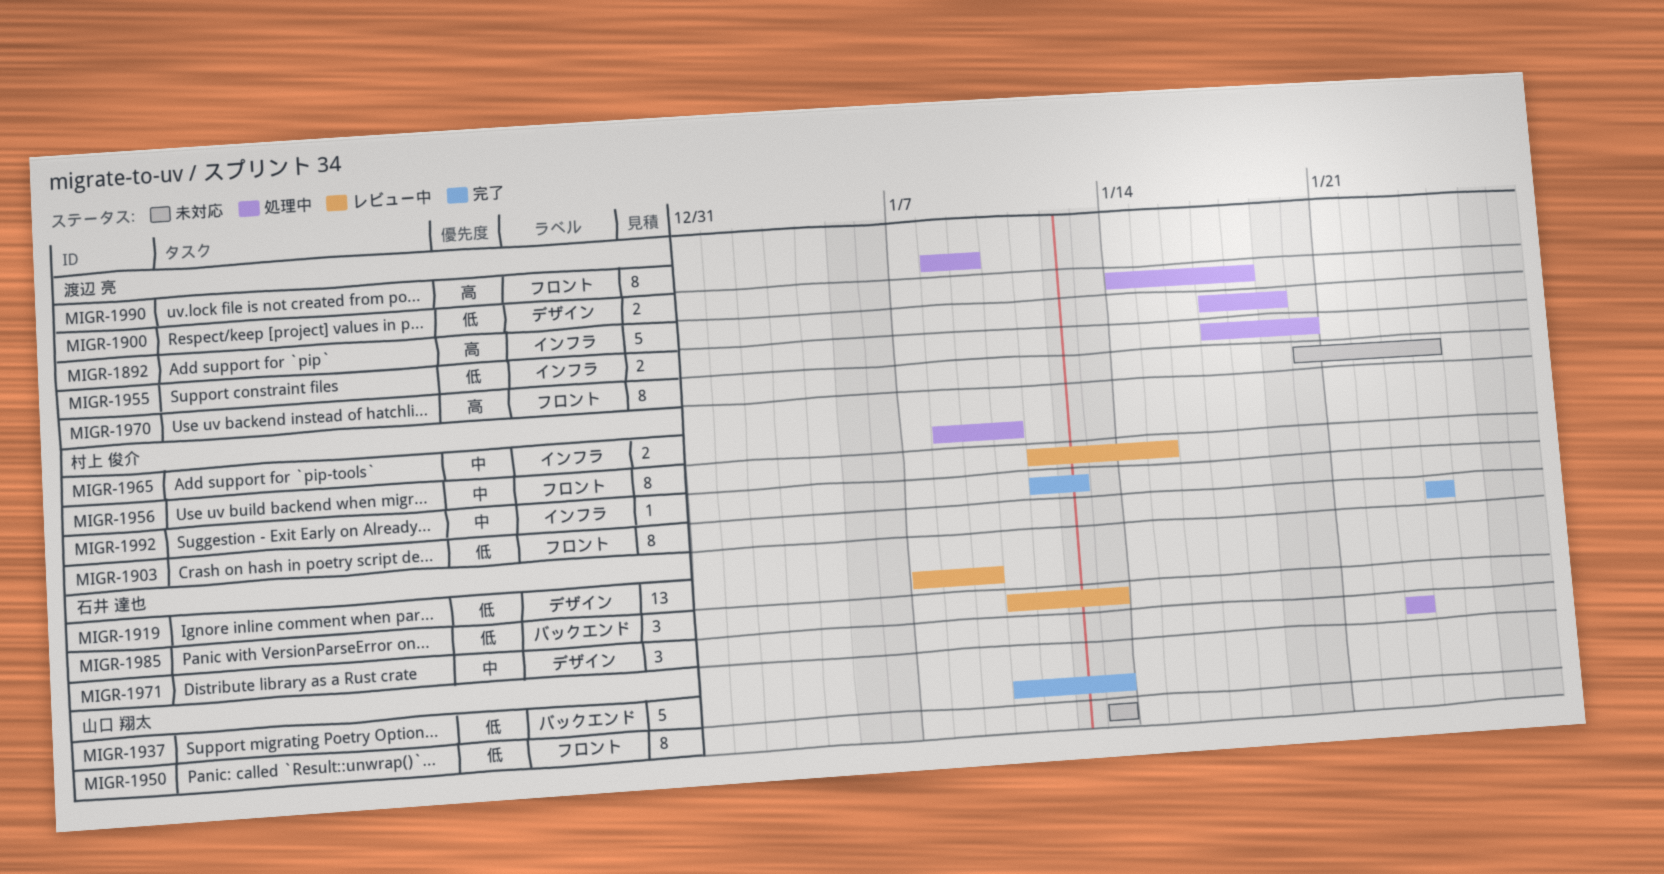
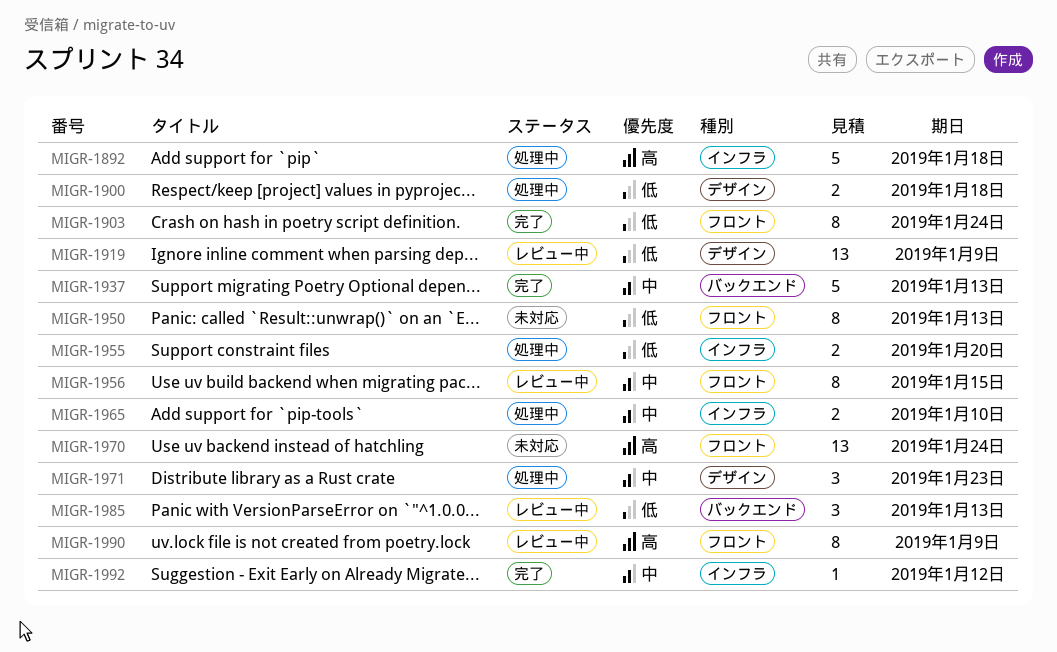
MIGR-1892, due: Jan 19 -> Jan 18
MIGR-1937, priority: 低 -> 中
MIGR-1970, estimate: 8 -> 13
MIGR-1990, status: 処理中 -> レビュー中

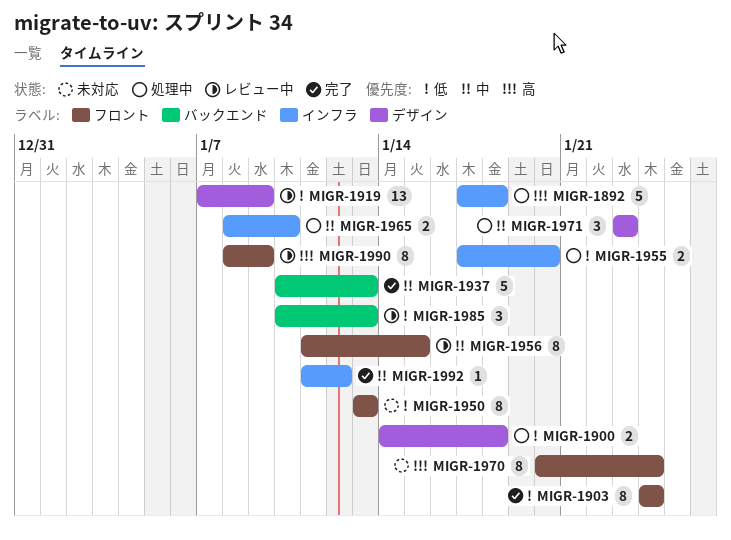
MIGR-1970, estimate: 13 -> 8

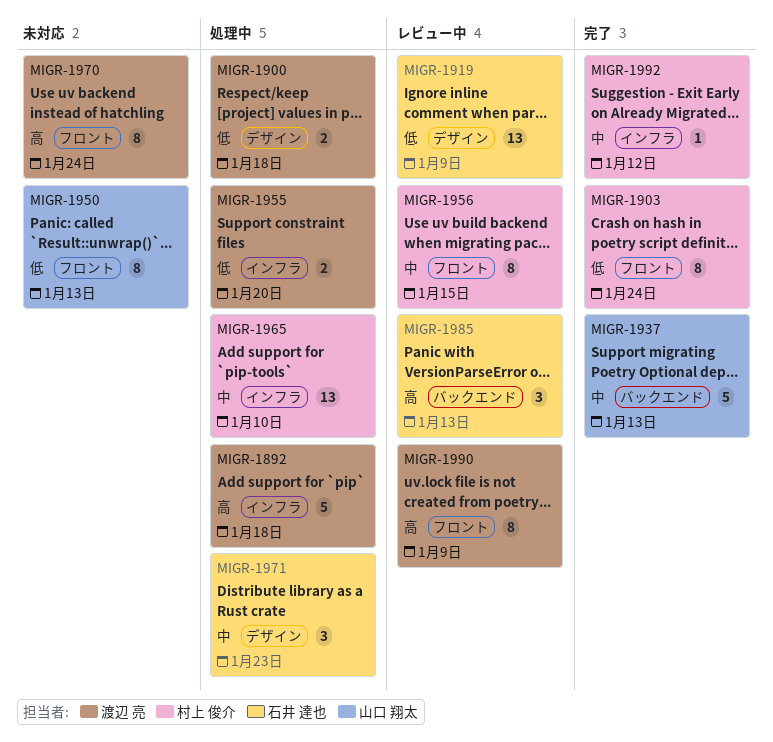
MIGR-1965, estimate: 2 -> 13
MIGR-1985, priority: 低 -> 高

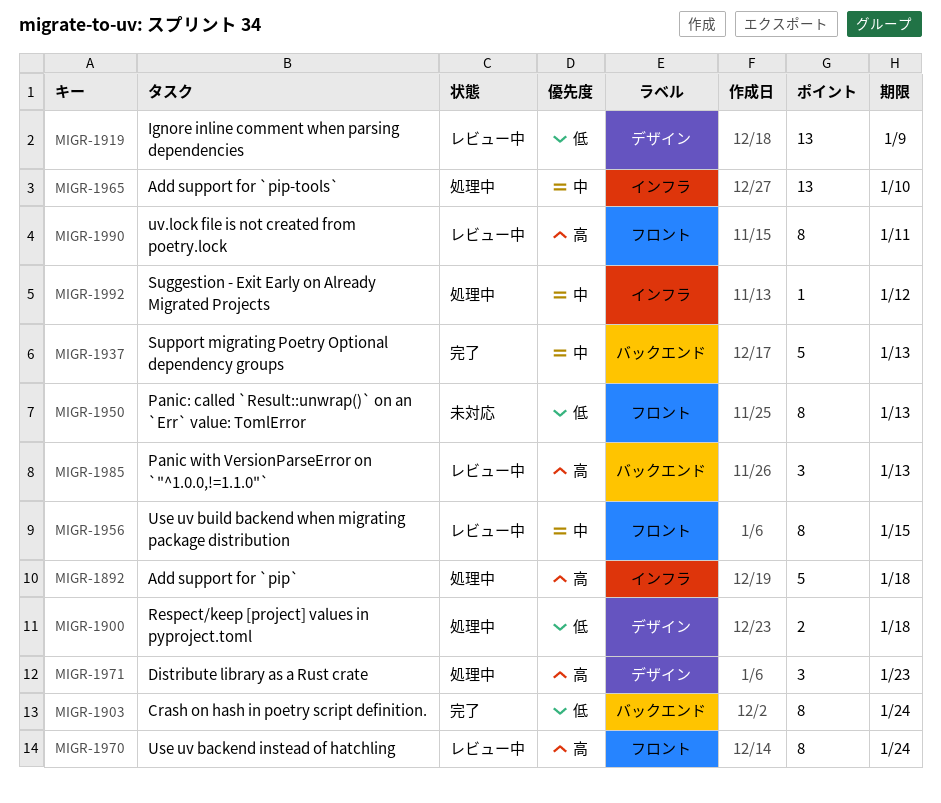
MIGR-1903, label: フロント -> バックエンド
MIGR-1955: present -> none
MIGR-1970, status: 未対応 -> レビュー中
MIGR-1971, priority: 中 -> 高
MIGR-1990, due: Jan 9 -> Jan 11
MIGR-1992, status: 完了 -> 処理中

